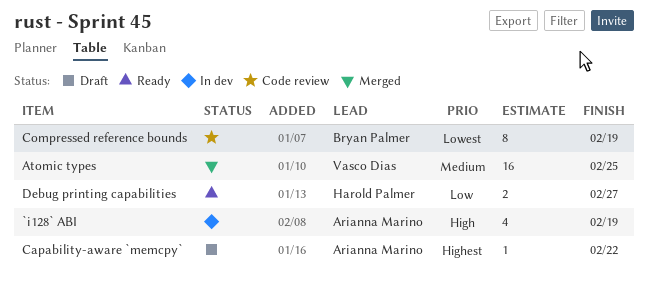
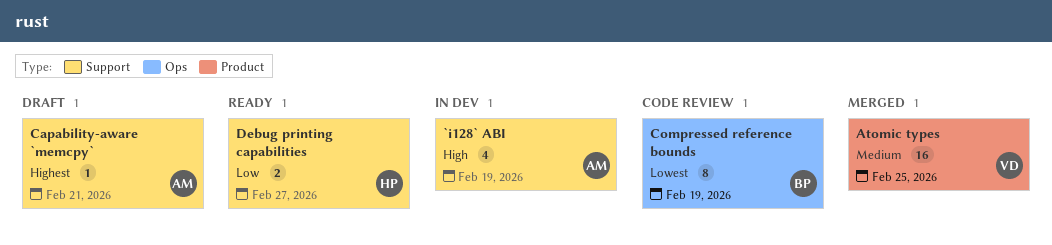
Capability-aware `memcpy`, due: Feb 22 -> Feb 21

